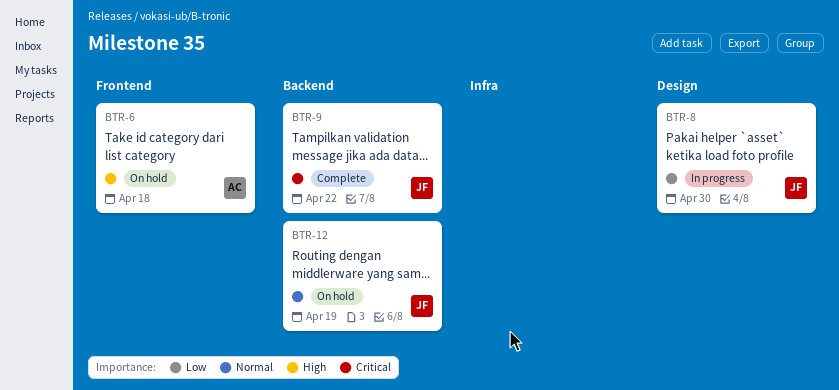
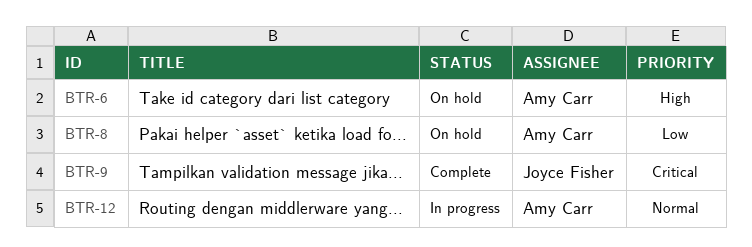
BTR-8, status: In progress -> On hold
BTR-8, owner: Joyce Fisher -> Amy Carr
BTR-12, status: On hold -> In progress
BTR-12, owner: Joyce Fisher -> Amy Carr

